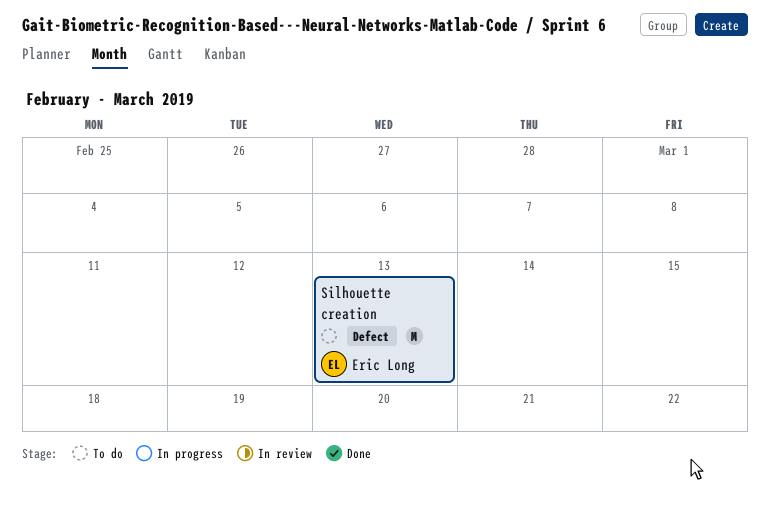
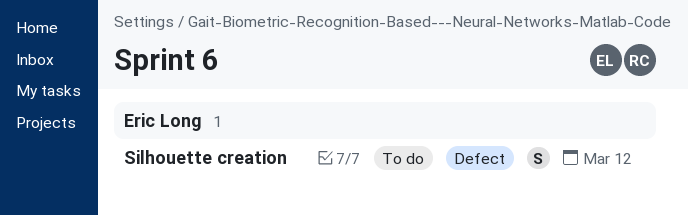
Silhouette creation, estimate: M -> S
Silhouette creation, due: Mar 13 -> Mar 12

